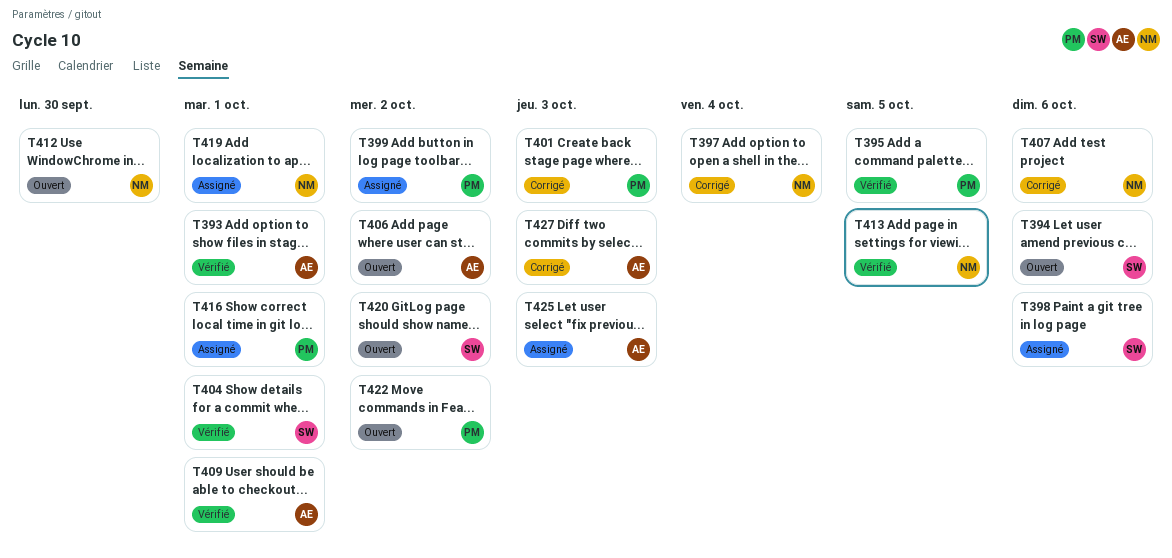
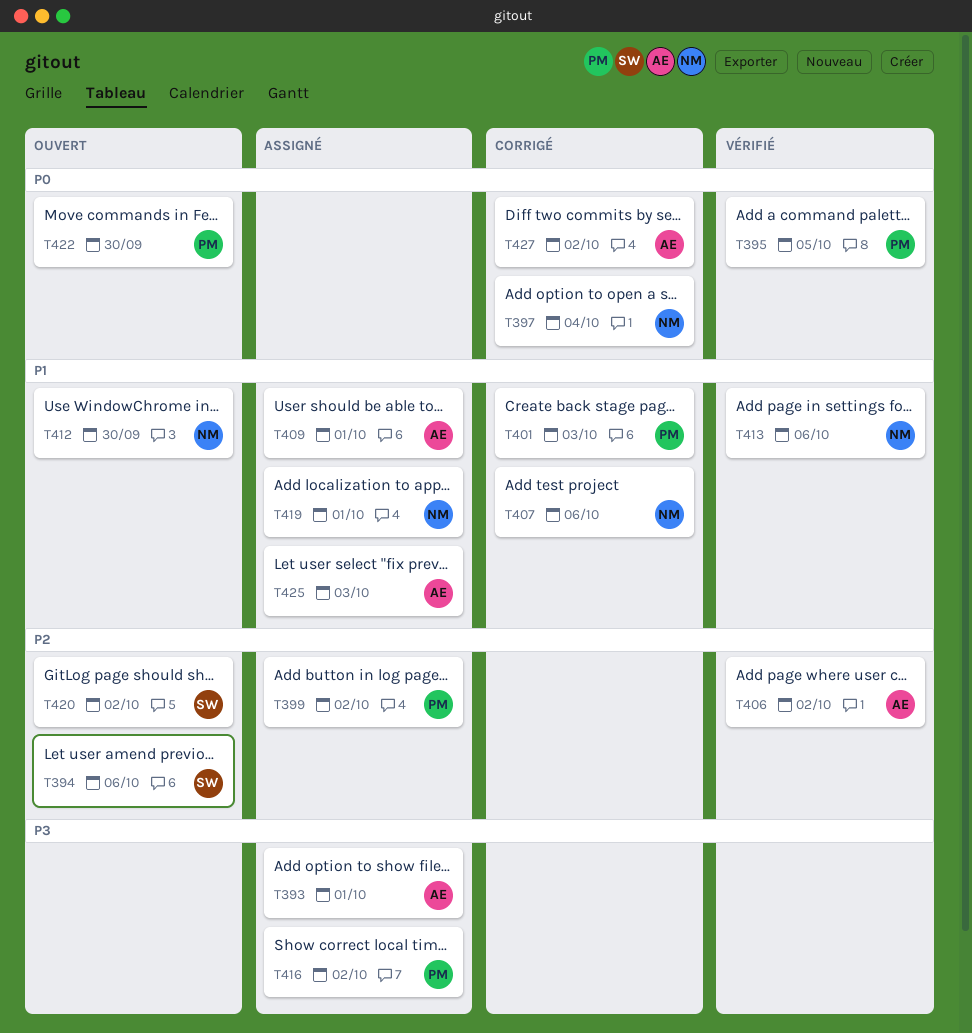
T393, status: Vérifié -> Assigné
T398: present -> none
T404: present -> none
T406, status: Ouvert -> Vérifié
T409, status: Vérifié -> Assigné
T413, due: Oct 5 -> Oct 6
T416, due: Oct 1 -> Oct 2
T422, due: Oct 2 -> Sep 30
T427, due: Oct 3 -> Oct 2

